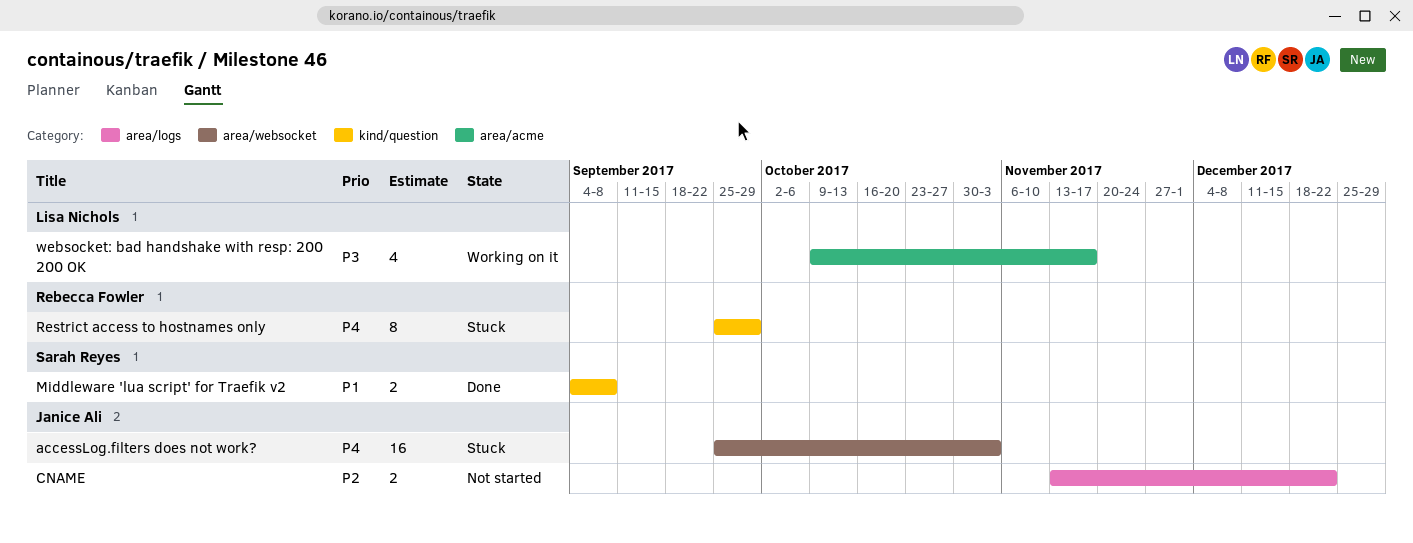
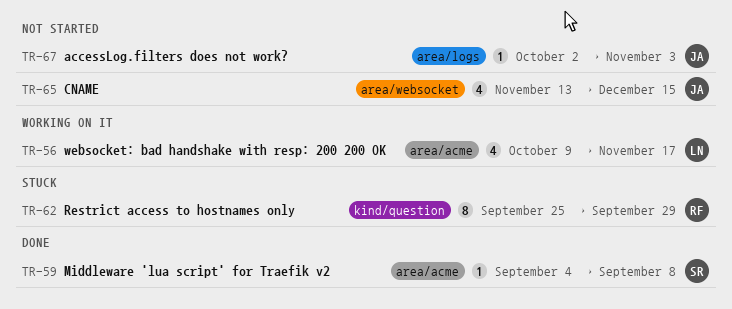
accessLog.filters does not work?, status: Stuck -> Not started
accessLog.filters does not work?, label: area/websocket -> area/logs
accessLog.filters does not work?, estimate: 16 -> 1
accessLog.filters does not work?, start: Sep 25 -> Oct 2
CNAME, label: area/logs -> area/websocket
CNAME, estimate: 2 -> 4
CNAME, due: Dec 22 -> Dec 15
Middleware 'lua script' for Traefik v2, label: kind/question -> area/acme
Middleware 'lua script' for Traefik v2, estimate: 2 -> 1

